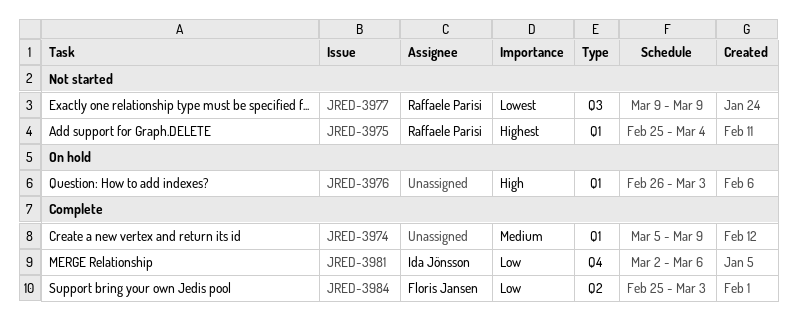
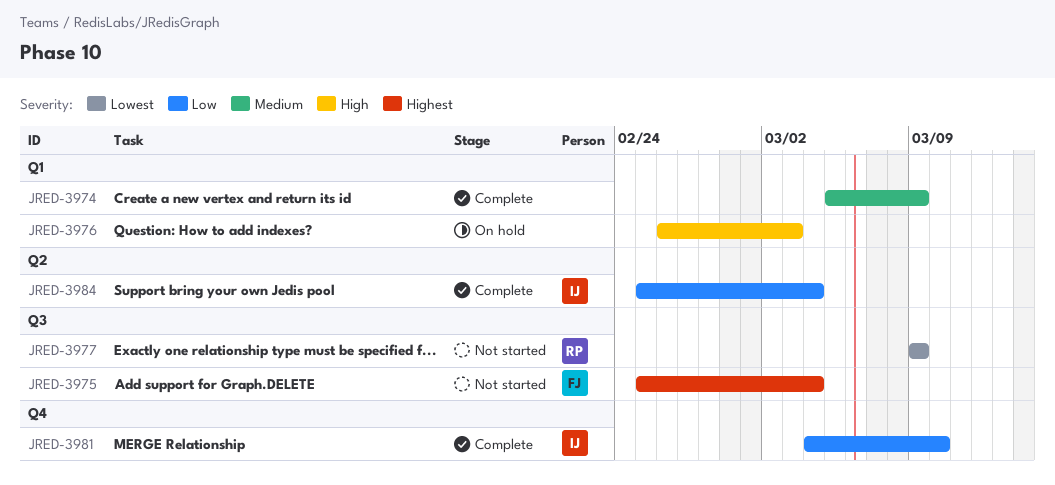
JRED-3975, owner: Raffaele Parisi -> Floris Jansen
JRED-3975, label: Q1 -> Q3
JRED-3981, start: Mar 2 -> Mar 4
JRED-3981, due: Mar 6 -> Mar 10
JRED-3984, owner: Floris Jansen -> Ida Jönsson
JRED-3984, due: Mar 3 -> Mar 4

